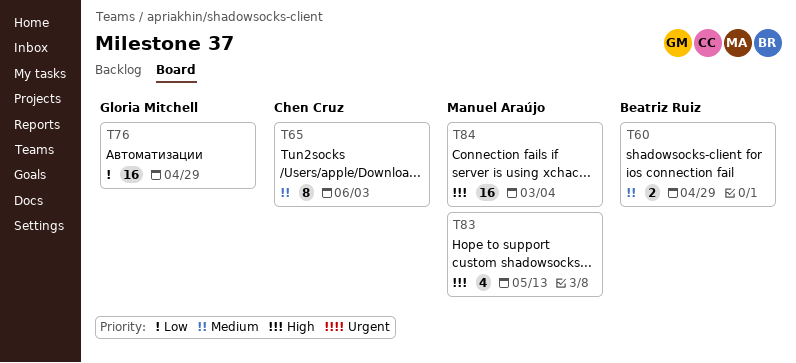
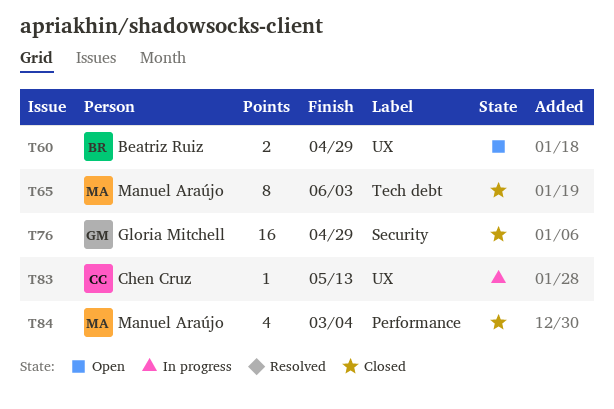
T65, owner: Chen Cruz -> Manuel Araújo
T83, owner: Manuel Araújo -> Chen Cruz
T83, estimate: 4 -> 1
T84, estimate: 16 -> 4

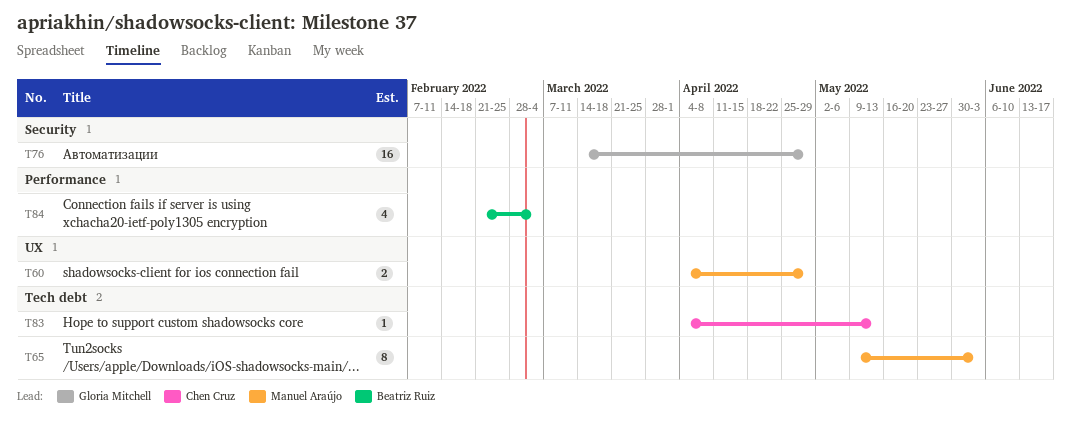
T60, owner: Beatriz Ruiz -> Manuel Araújo
T83, label: UX -> Tech debt
T84, owner: Manuel Araújo -> Beatriz Ruiz

